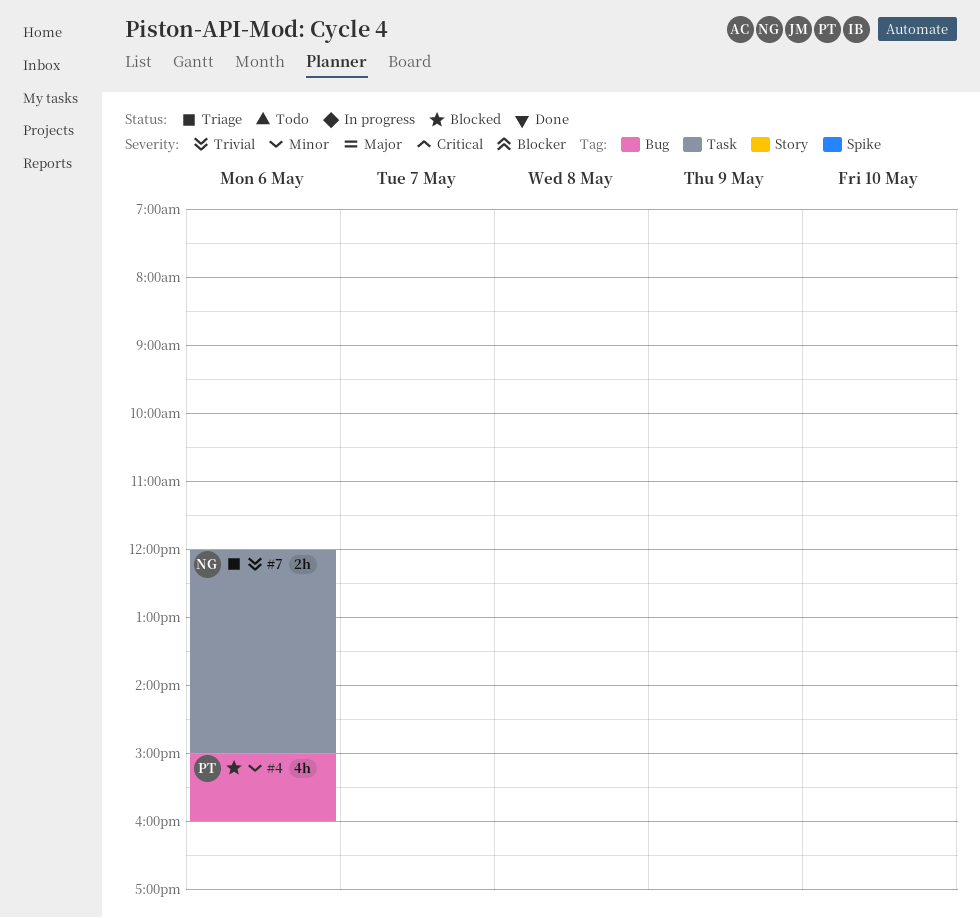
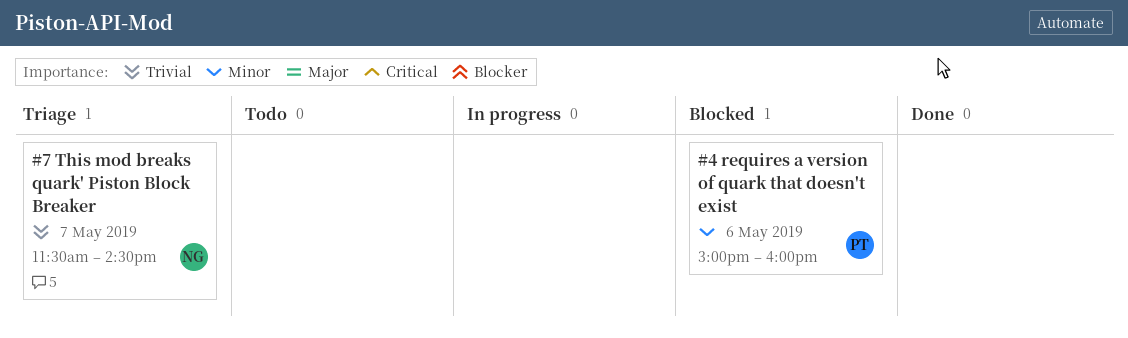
#7, day: May 6 -> May 7
#7, begins: 12:00 -> 11:30
#7, ends: 15:00 -> 14:30

